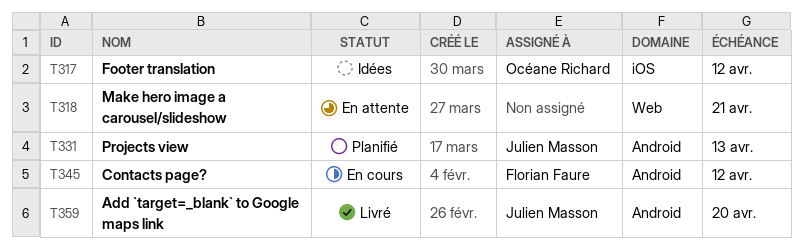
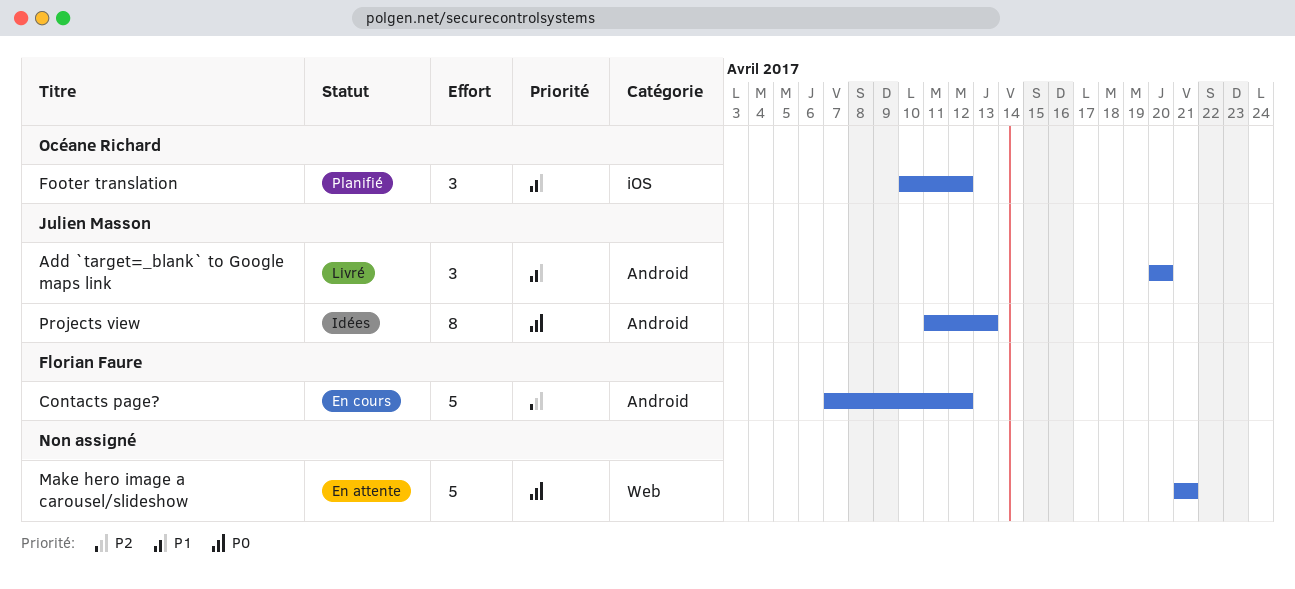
Footer translation, status: Idées -> Planifié
Projects view, status: Planifié -> Idées

